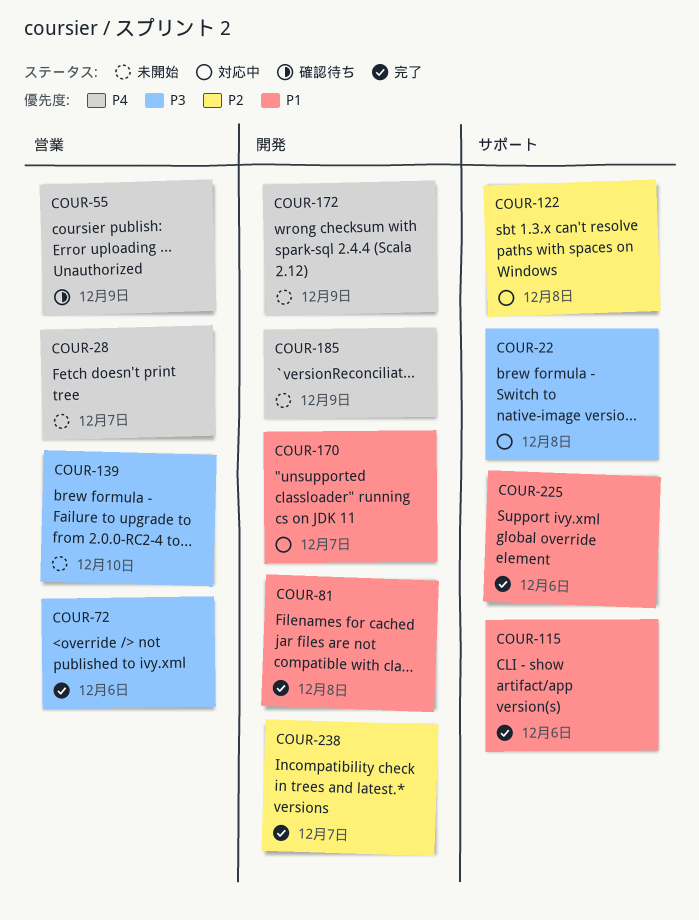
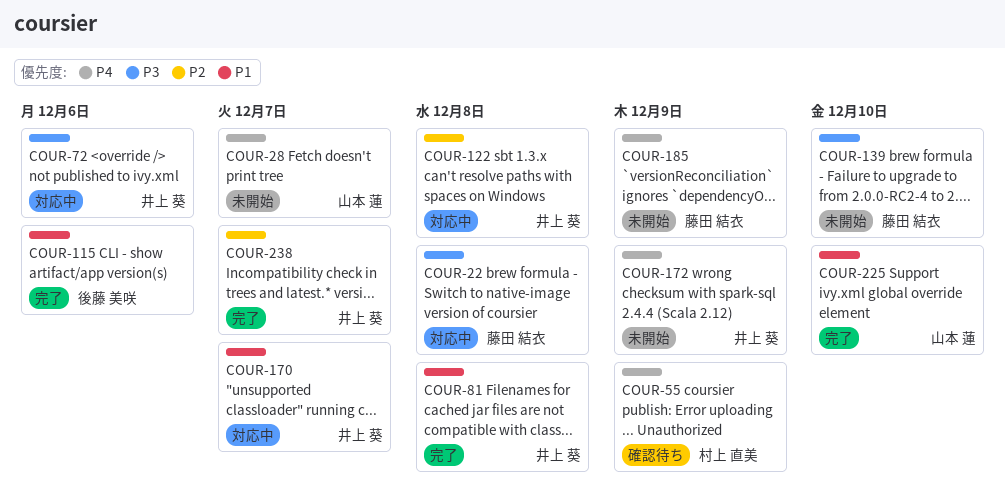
COUR-72, status: 完了 -> 対応中
COUR-225, due: Dec 6 -> Dec 10

